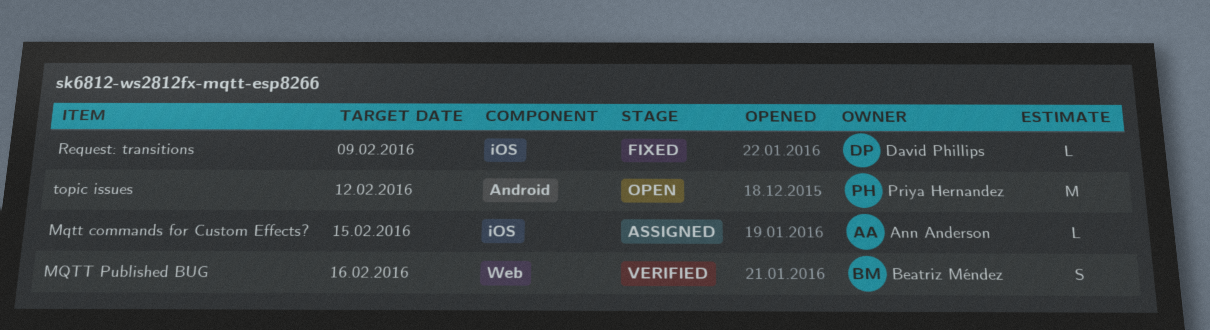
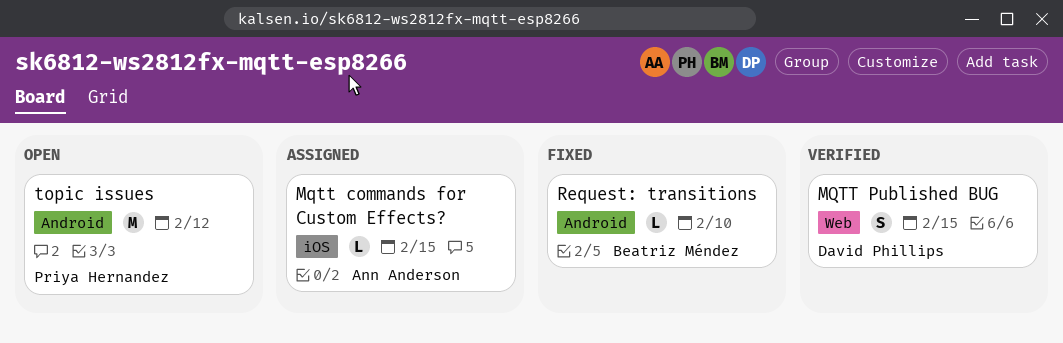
MQTT Published BUG, owner: Beatriz Méndez -> David Phillips
MQTT Published BUG, due: Feb 16 -> Feb 15
Request: transitions, owner: David Phillips -> Beatriz Méndez
Request: transitions, label: iOS -> Android
Request: transitions, due: Feb 9 -> Feb 10

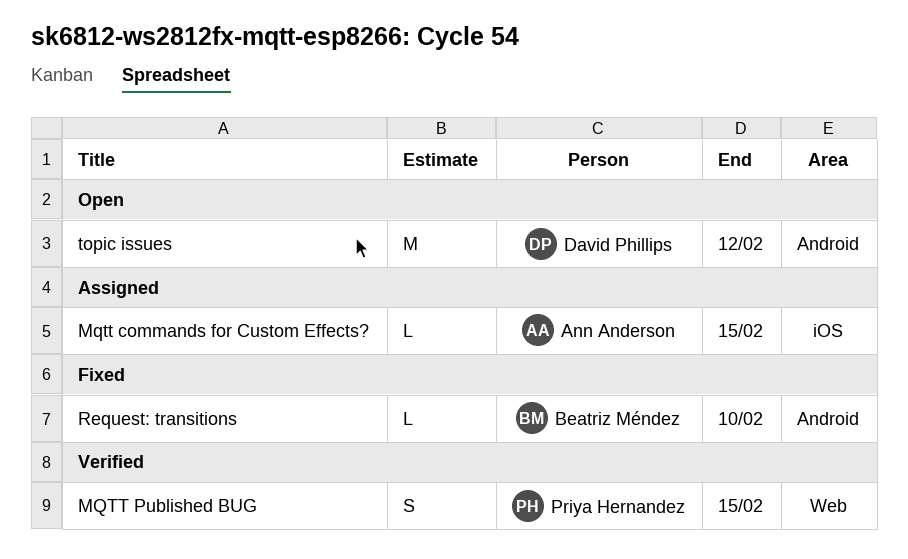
MQTT Published BUG, owner: David Phillips -> Priya Hernandez
topic issues, owner: Priya Hernandez -> David Phillips

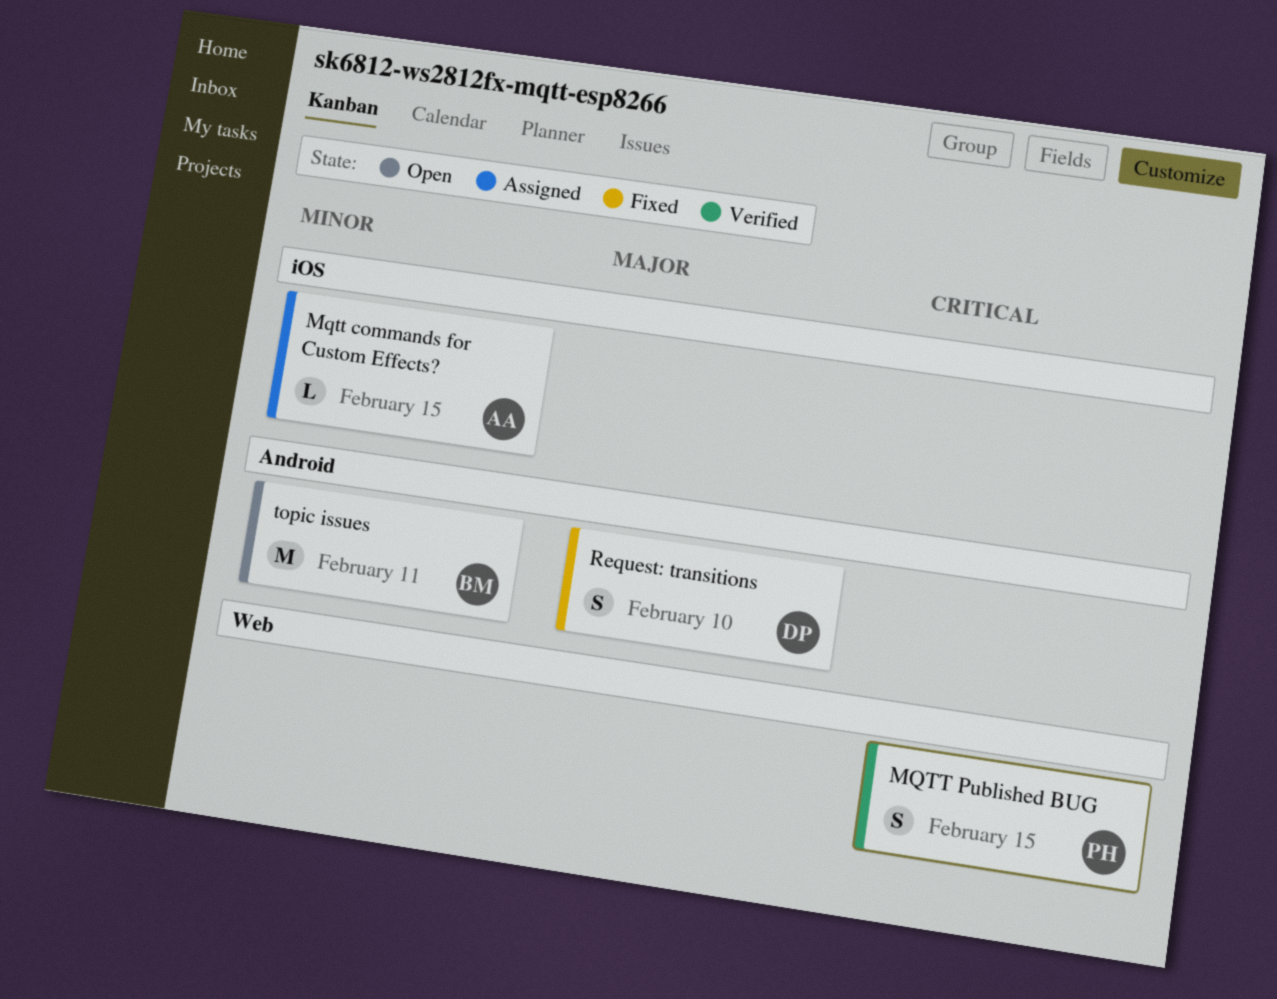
Request: transitions, owner: Beatriz Méndez -> David Phillips
Request: transitions, estimate: L -> S
topic issues, owner: David Phillips -> Beatriz Méndez
topic issues, due: Feb 12 -> Feb 11

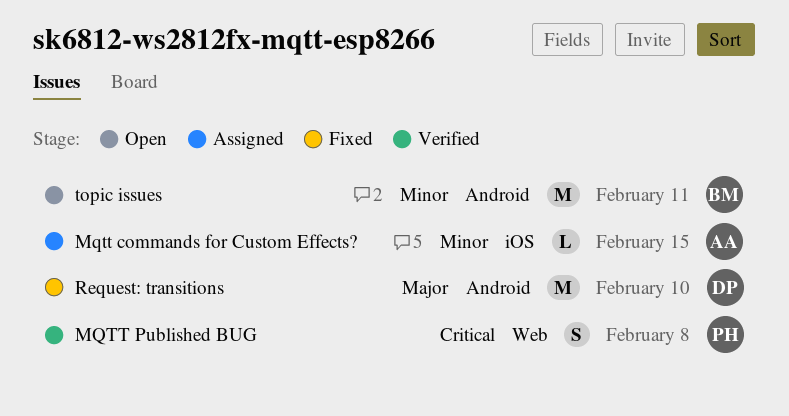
MQTT Published BUG, due: Feb 15 -> Feb 8
Request: transitions, estimate: S -> M

